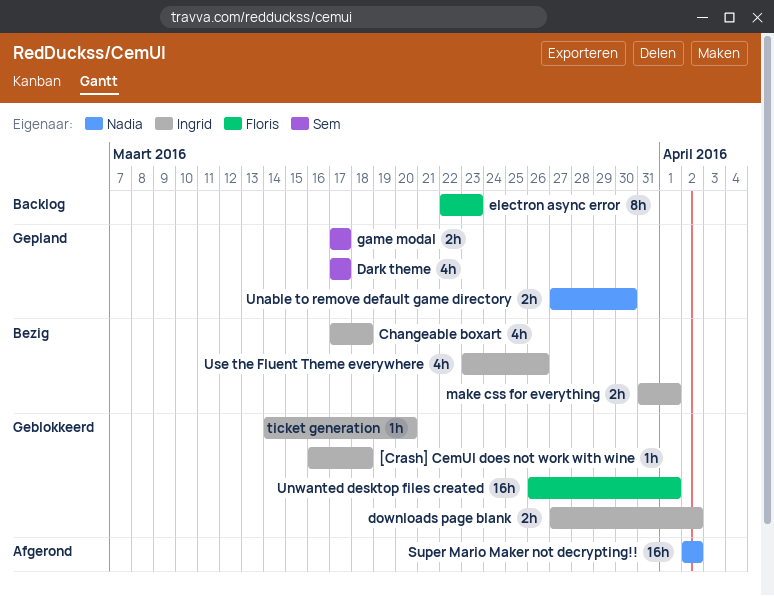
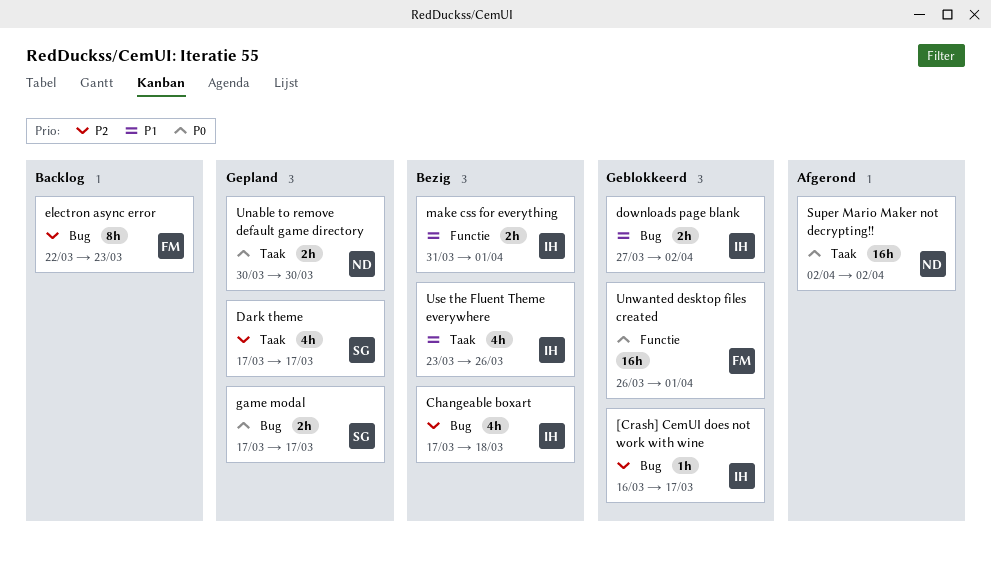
[Crash] CemUI does not work with wine, due: Mar 18 -> Mar 17
ticket generation: present -> none
Unable to remove default game directory, start: Mar 27 -> Mar 30

